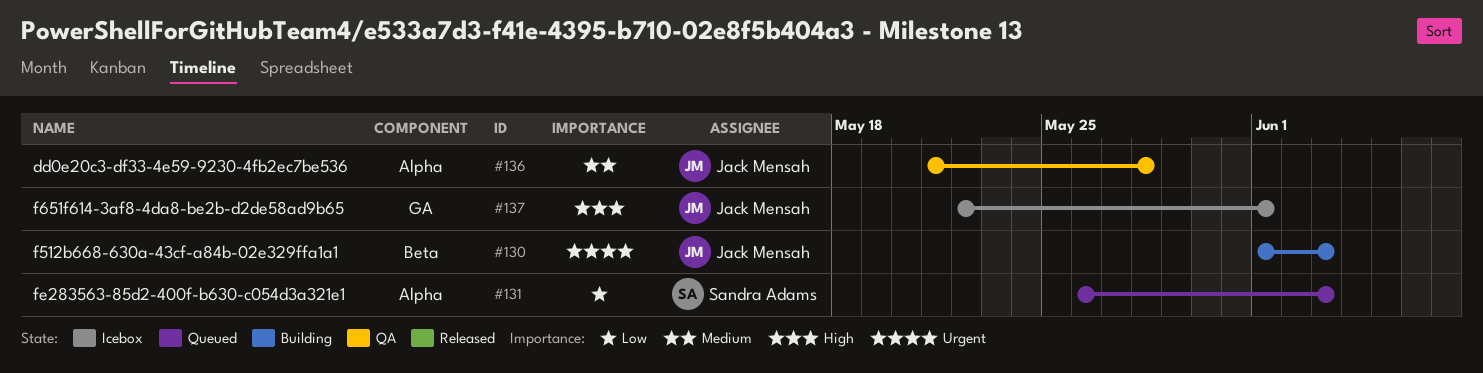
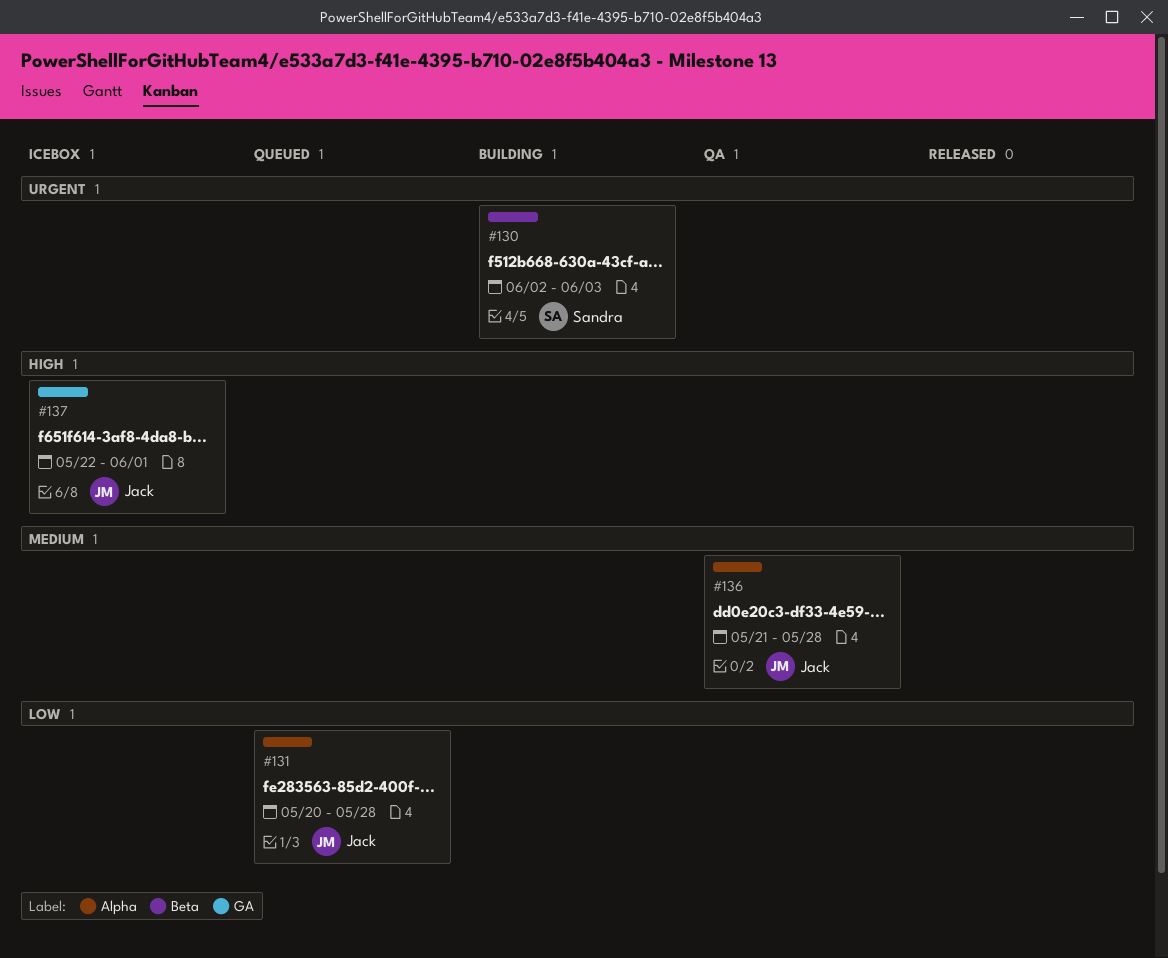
#130, owner: Jack Mensah -> Sandra Adams
#130, start: Jun 1 -> Jun 2
#131, owner: Sandra Adams -> Jack Mensah
#131, start: May 26 -> May 20
#131, due: Jun 3 -> May 28

